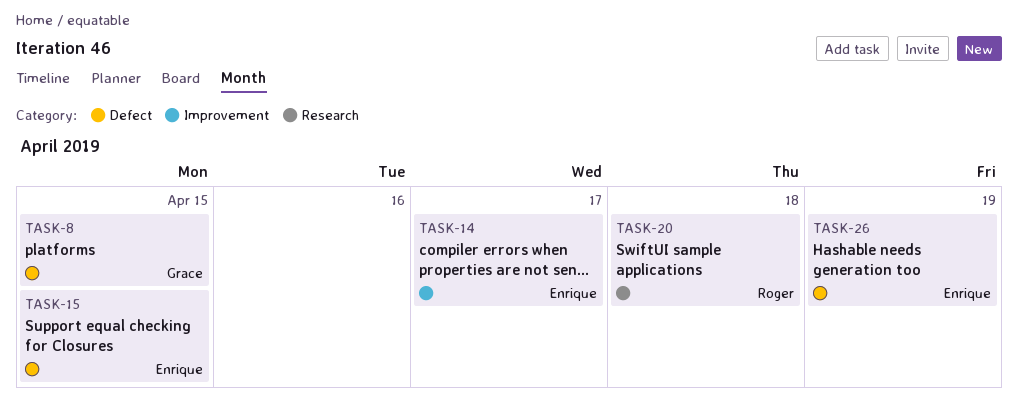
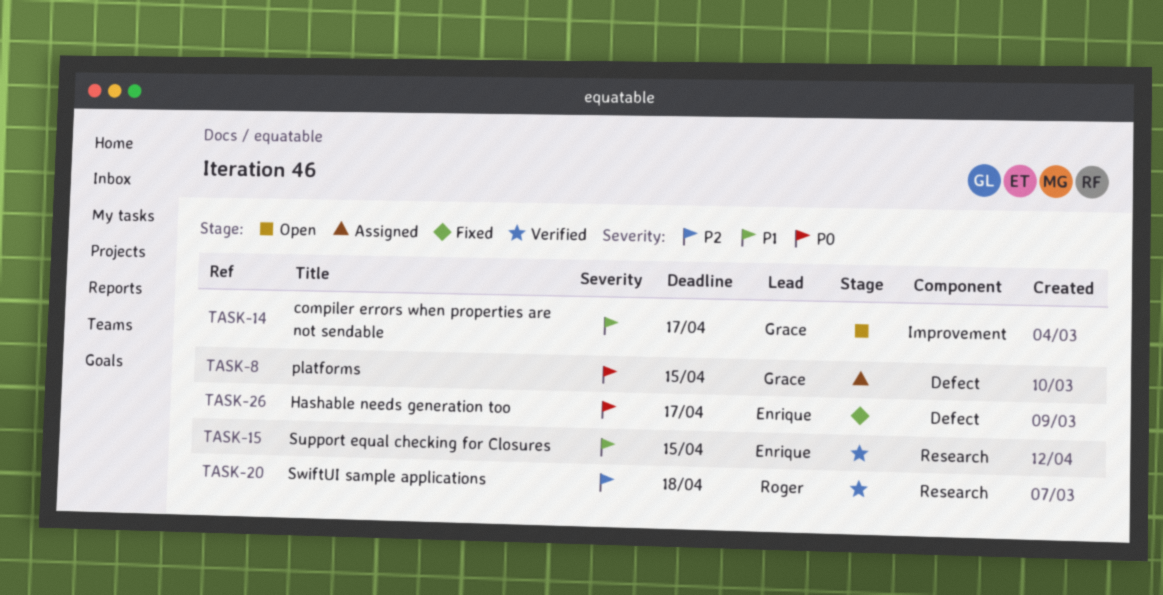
TASK-14, owner: Enrique -> Grace
TASK-15, label: Defect -> Research
TASK-26, due: Apr 19 -> Apr 17

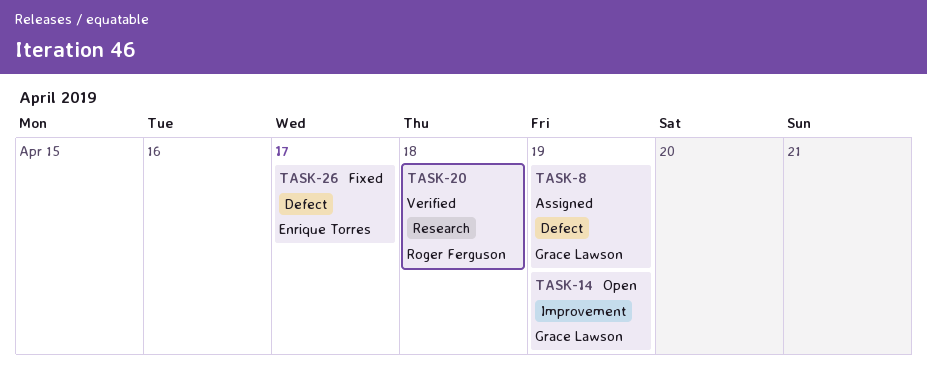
TASK-8, due: Apr 15 -> Apr 19
TASK-14, due: Apr 17 -> Apr 19
TASK-15: present -> none

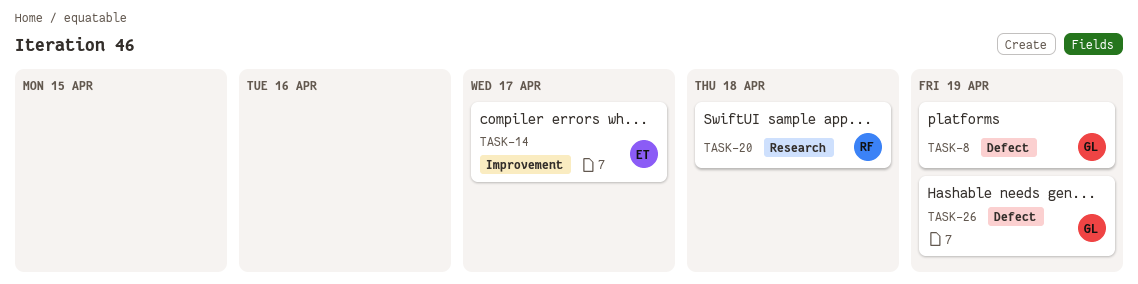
TASK-14, owner: Grace Lawson -> Enrique Torres
TASK-14, due: Apr 19 -> Apr 17
TASK-26, owner: Enrique Torres -> Grace Lawson
TASK-26, due: Apr 17 -> Apr 19

